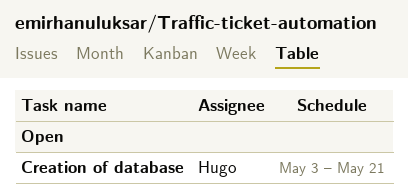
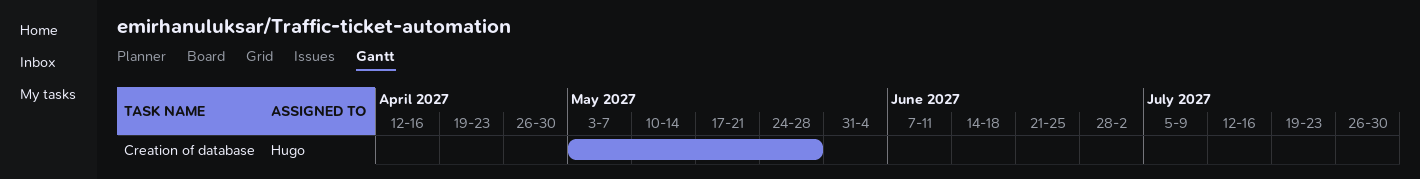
Creation of database, due: May 21 -> May 28

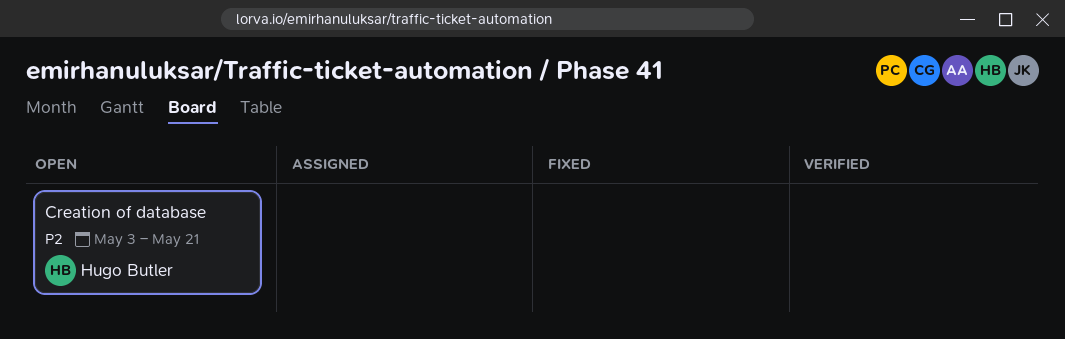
Creation of database, due: May 28 -> May 21

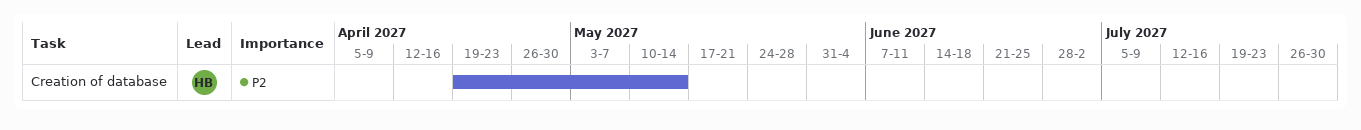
Creation of database, start: May 3 -> Apr 19
Creation of database, due: May 21 -> May 14

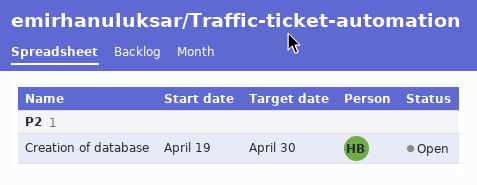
Creation of database, due: May 14 -> Apr 30

